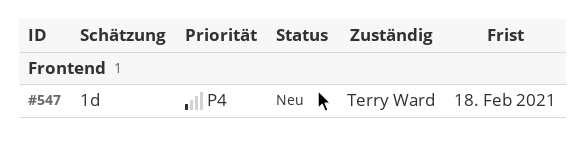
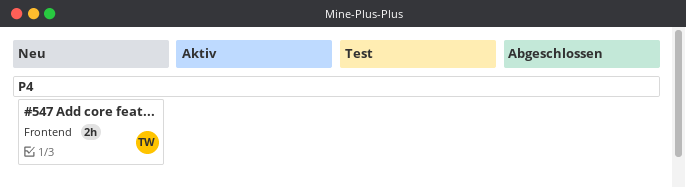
#547, estimate: 1d -> 2h

